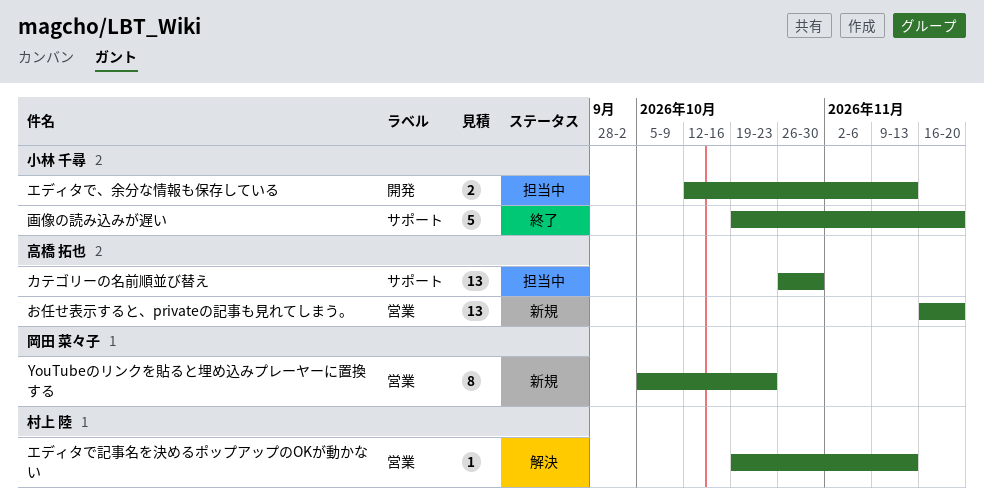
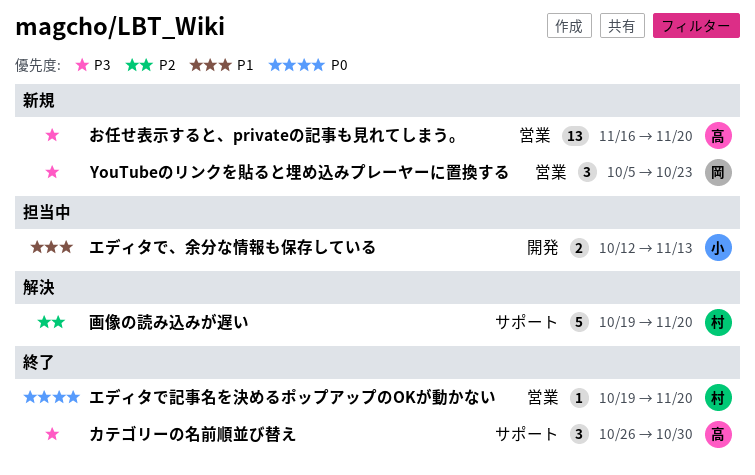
YouTubeのリンクを貼ると埋め込みプレーヤーに置換する, estimate: 8 -> 3
エディタで記事名を決めるポップアップのOKが動かない, status: 解決 -> 終了
エディタで記事名を決めるポップアップのOKが動かない, due: Nov 13 -> Nov 20
カテゴリーの名前順並び替え, status: 担当中 -> 終了
カテゴリーの名前順並び替え, estimate: 13 -> 3
画像の読み込みが遅い, status: 終了 -> 解決
画像の読み込みが遅い, owner: 小林 千尋 -> 村上 陸

